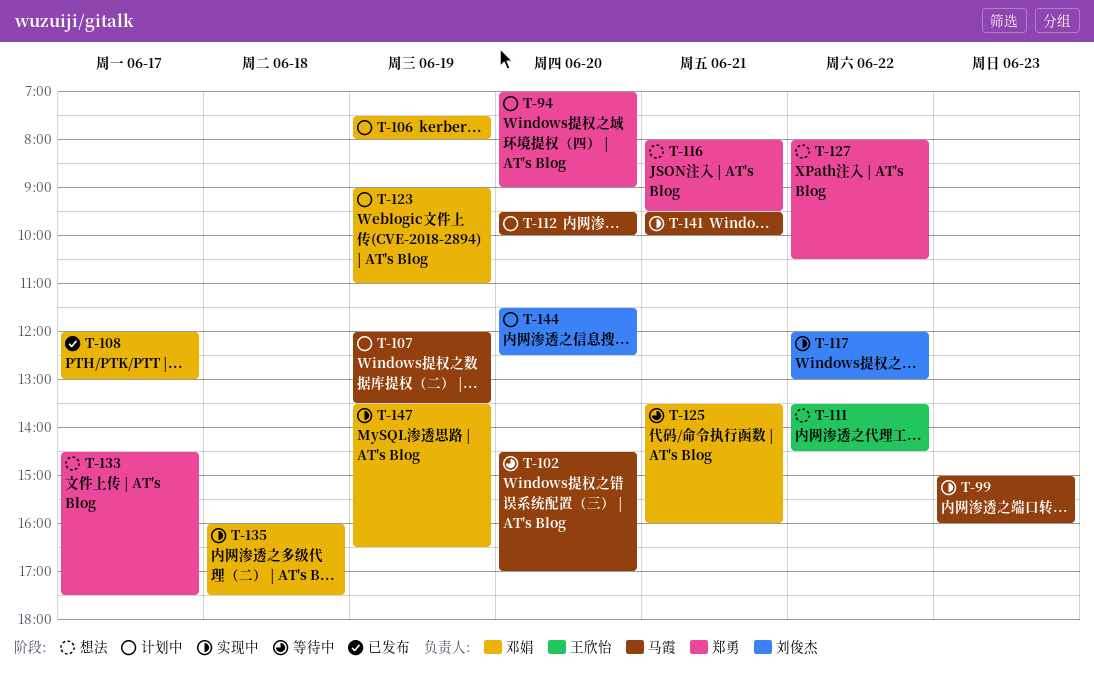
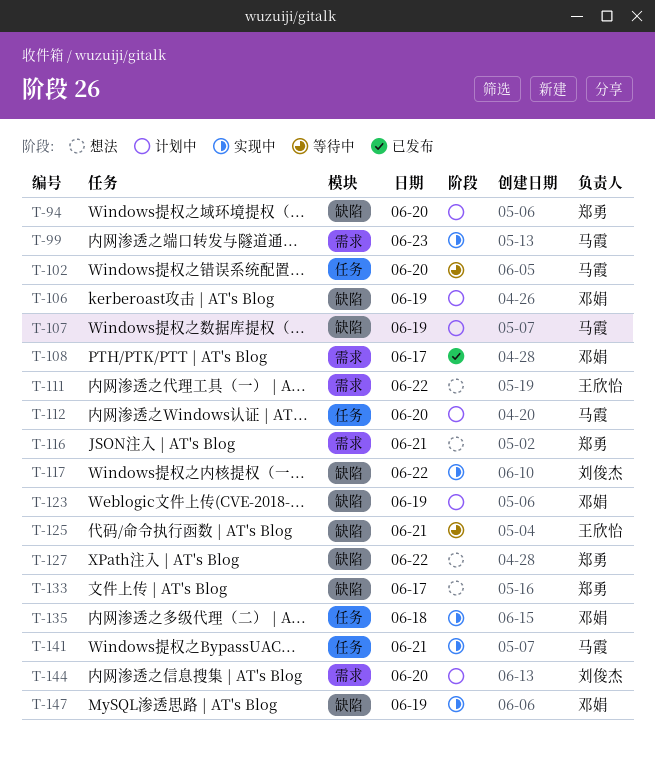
T-125, owner: 邓娟 -> 王欣怡

